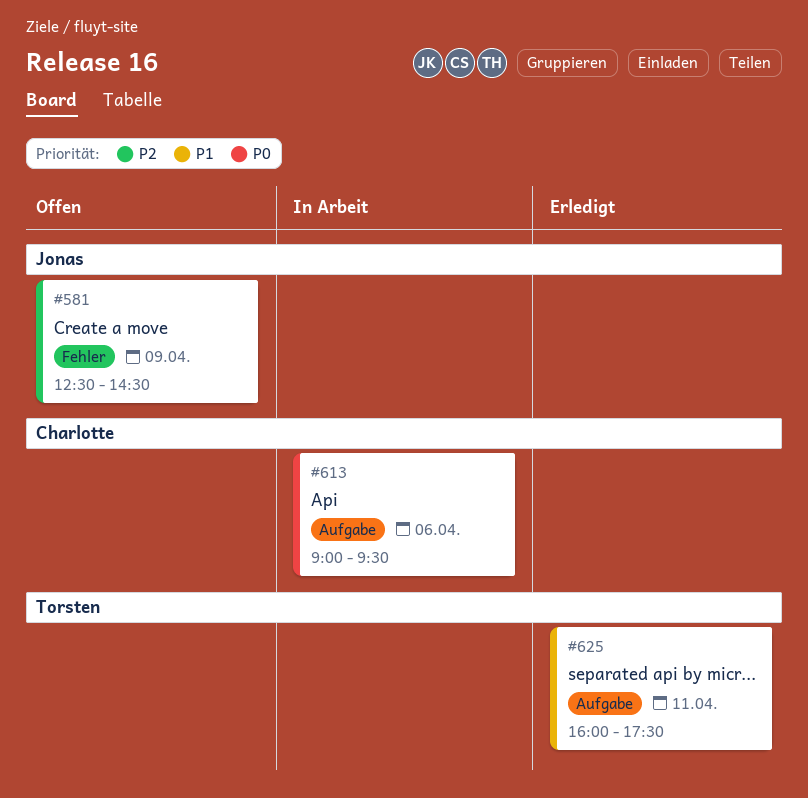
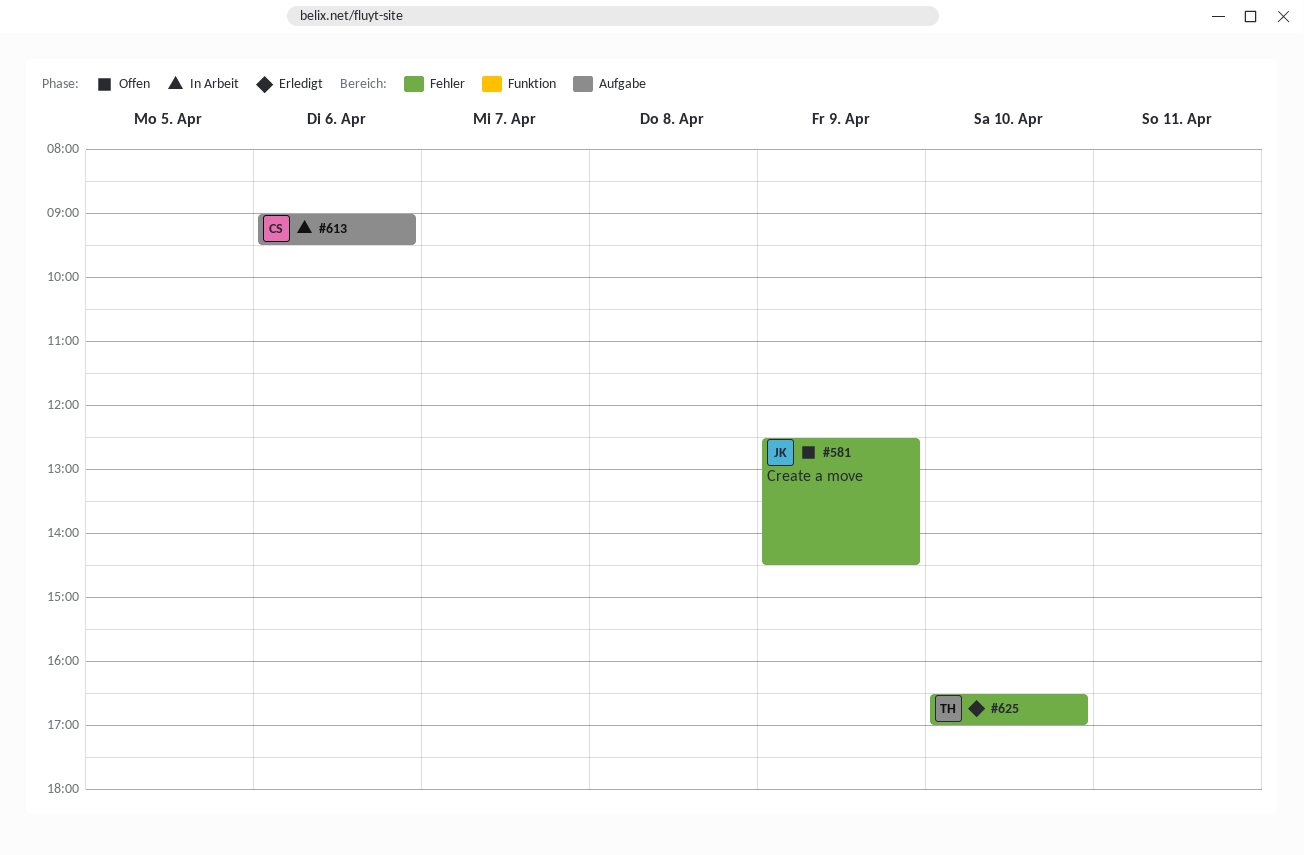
#625, label: Aufgabe -> Fehler
#625, day: Apr 11 -> Apr 10
#625, begins: 16:00 -> 16:30
#625, ends: 17:30 -> 17:00

